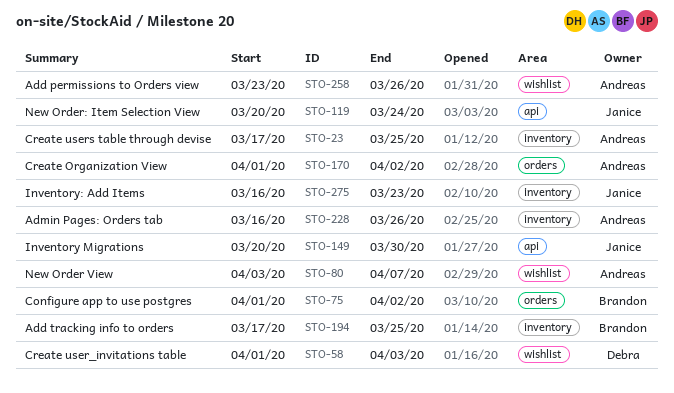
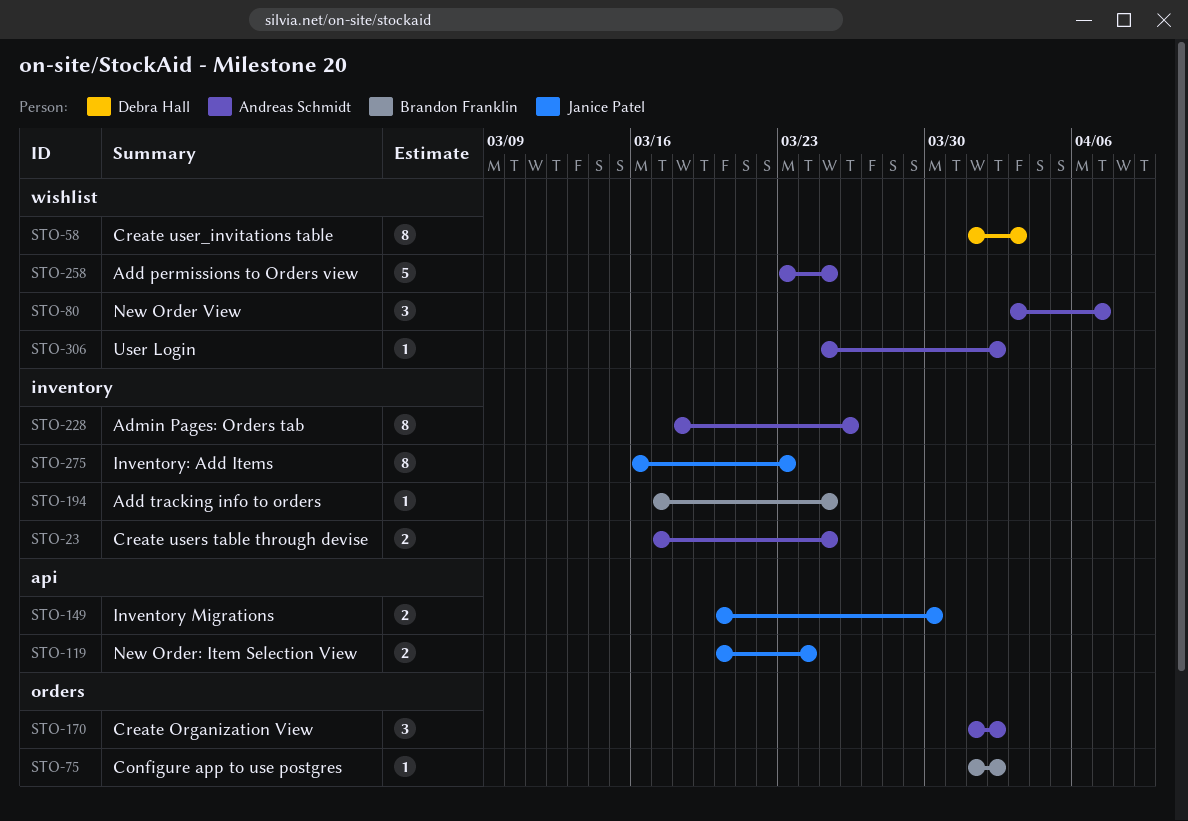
STO-228, start: Mar 16 -> Mar 18
STO-258, due: Mar 26 -> Mar 25
STO-306: none -> present

